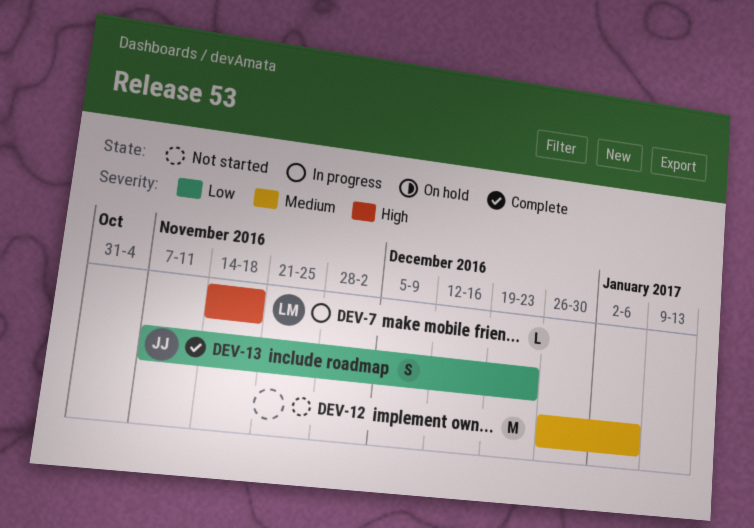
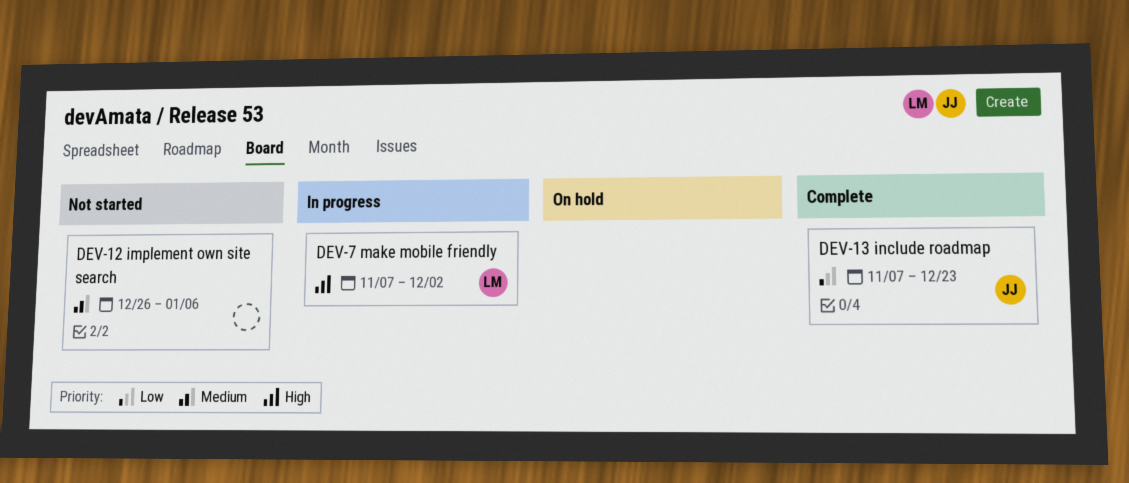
DEV-7, start: Nov 14 -> Nov 7
DEV-7, due: Nov 18 -> Dec 2

